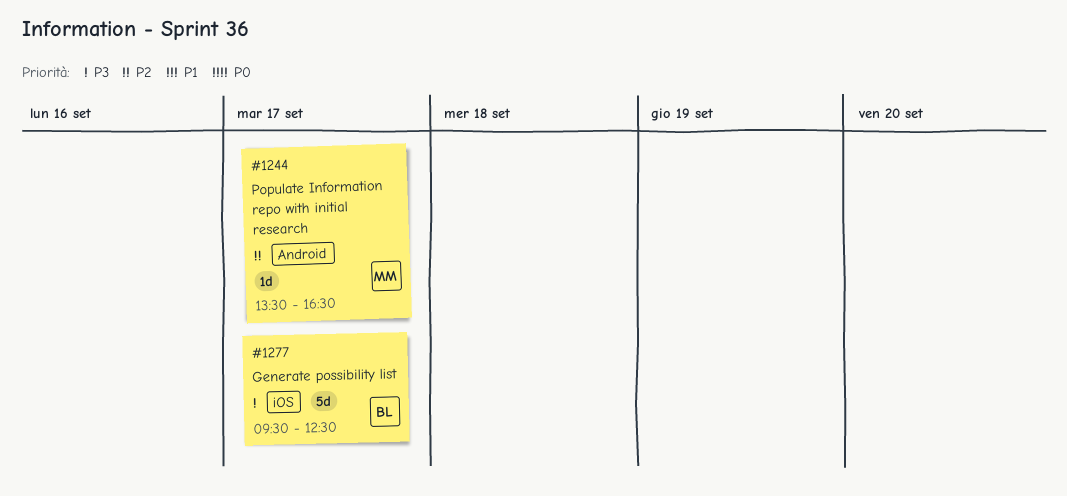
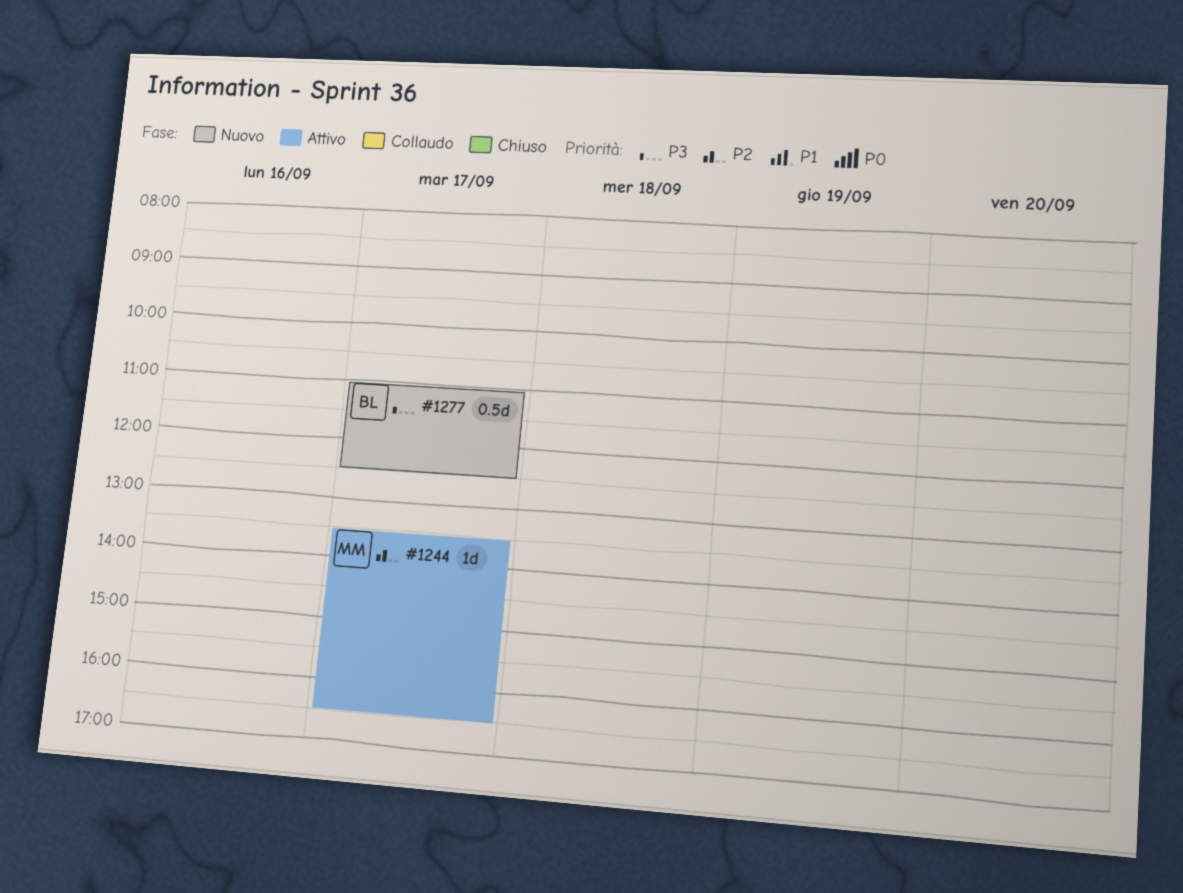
#1277, estimate: 5d -> 0.5d
#1277, begins: 09:30 -> 11:00

